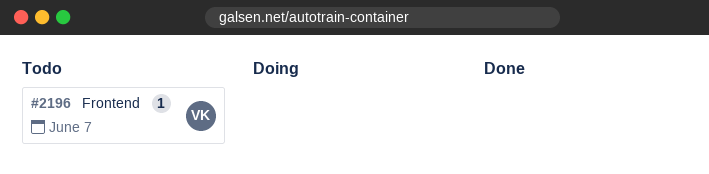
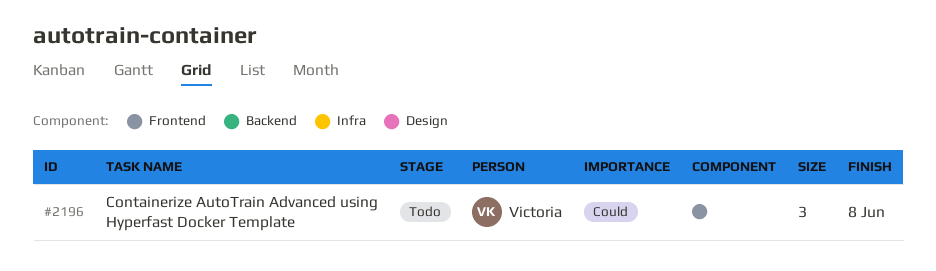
#2196, estimate: 1 -> 3
#2196, due: Jun 7 -> Jun 8

